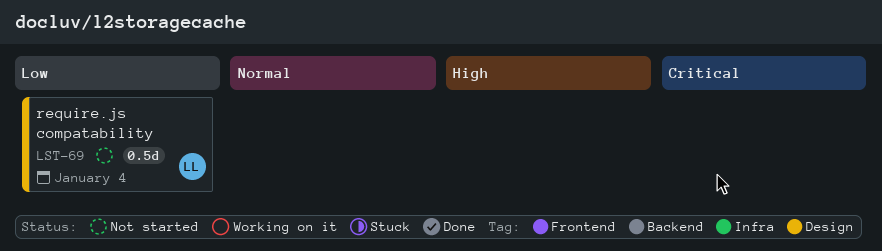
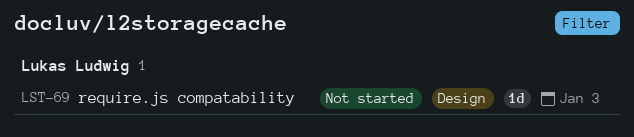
LST-69, estimate: 0.5d -> 1d
LST-69, due: Jan 4 -> Jan 3

